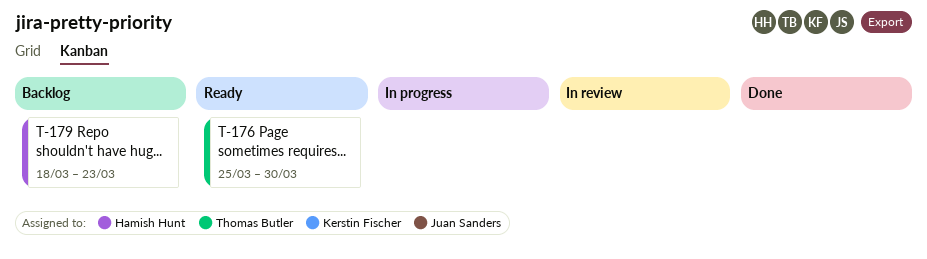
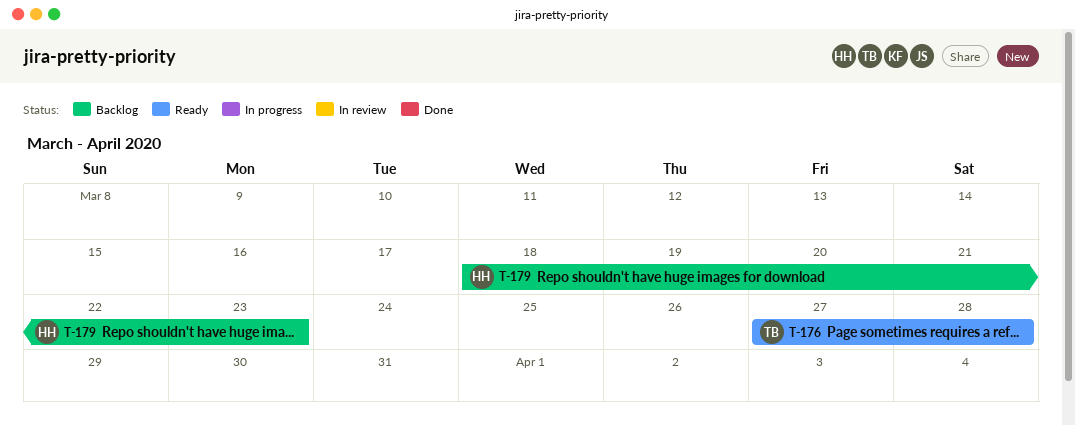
T-176, start: Mar 25 -> Mar 27
T-176, due: Mar 30 -> Mar 28

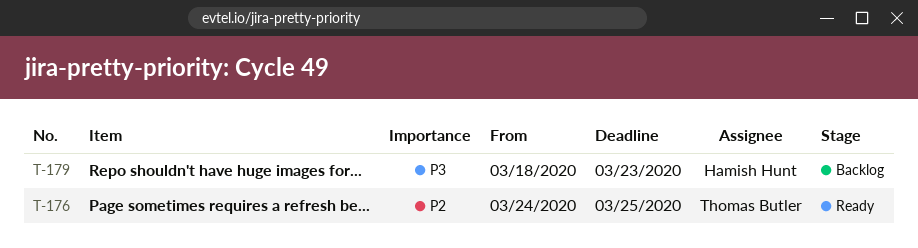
T-176, start: Mar 27 -> Mar 24
T-176, due: Mar 28 -> Mar 25

